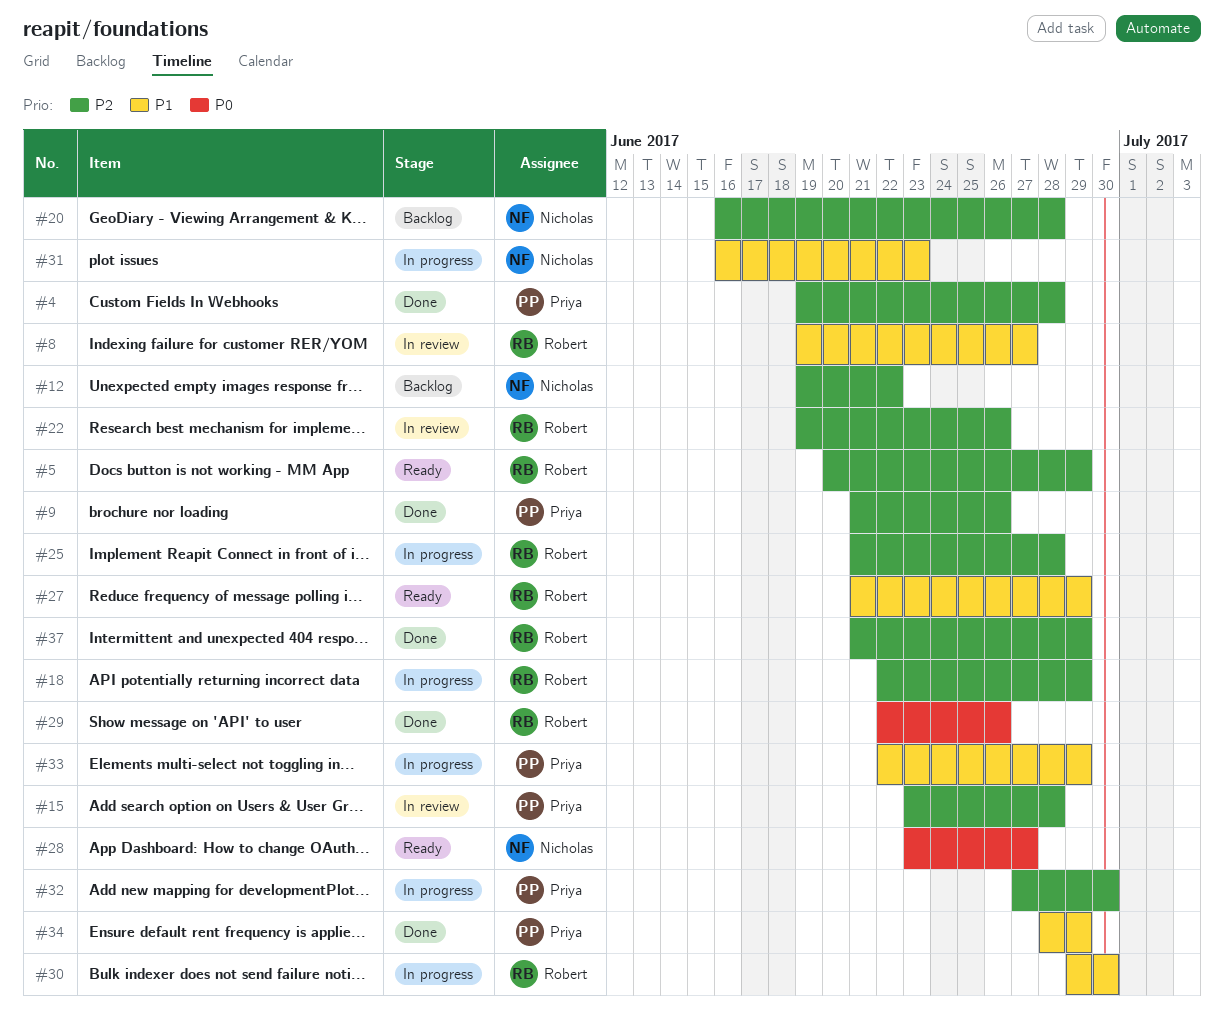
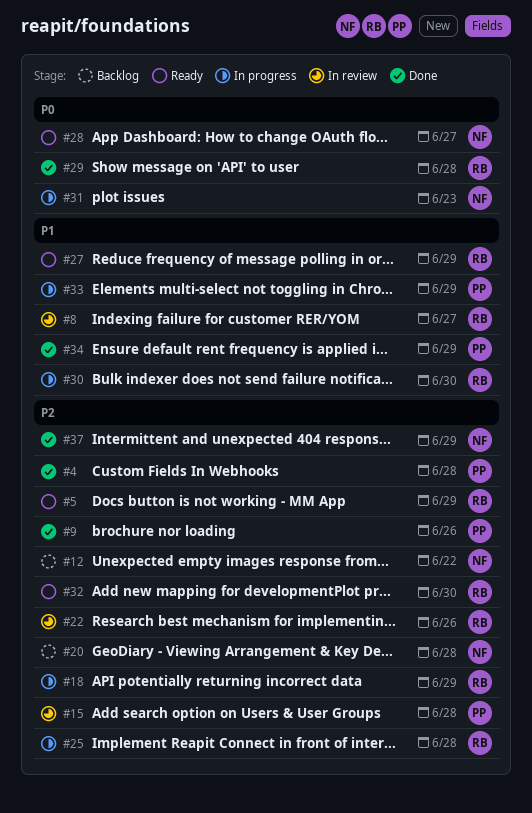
#29, due: Jun 26 -> Jun 28
#31, priority: P1 -> P0
#32, status: In progress -> Ready
#32, owner: Priya -> Robert
#37, owner: Robert -> Nicholas

